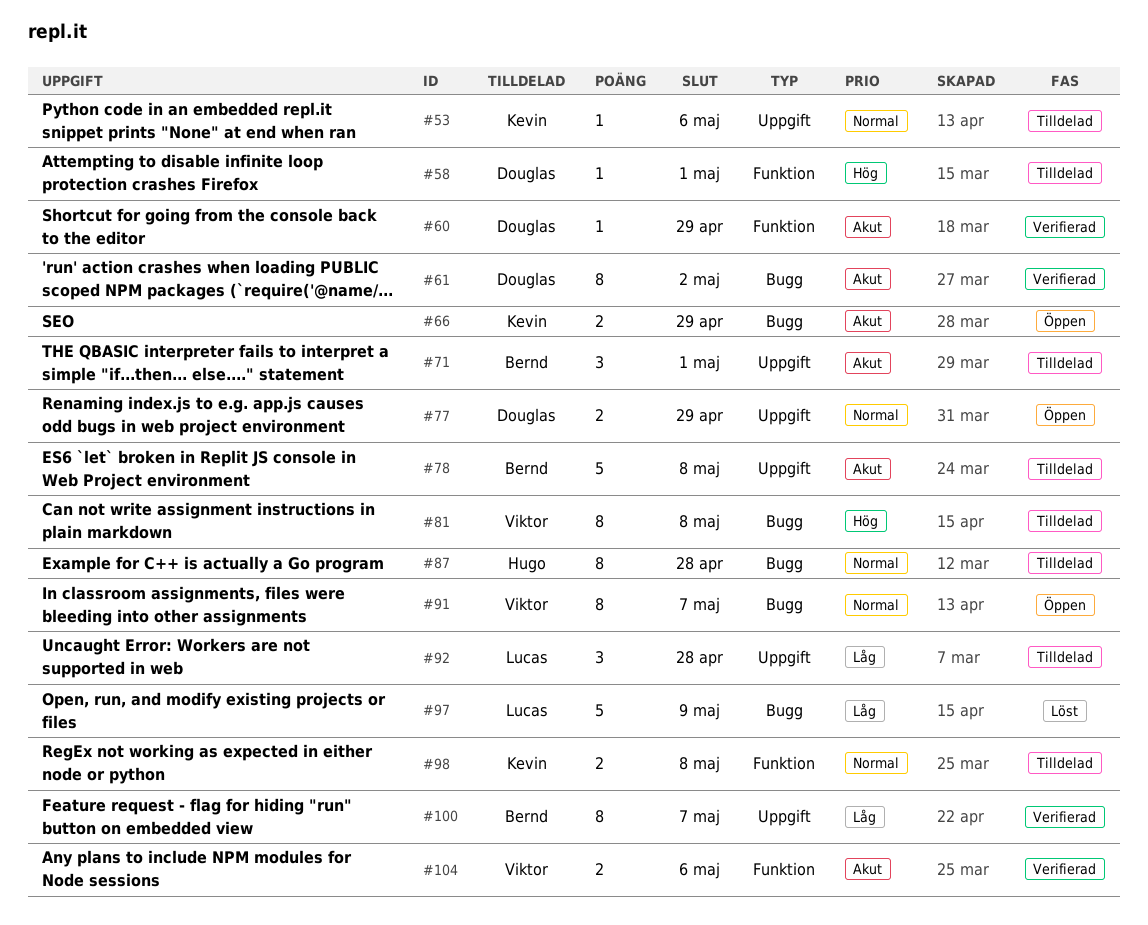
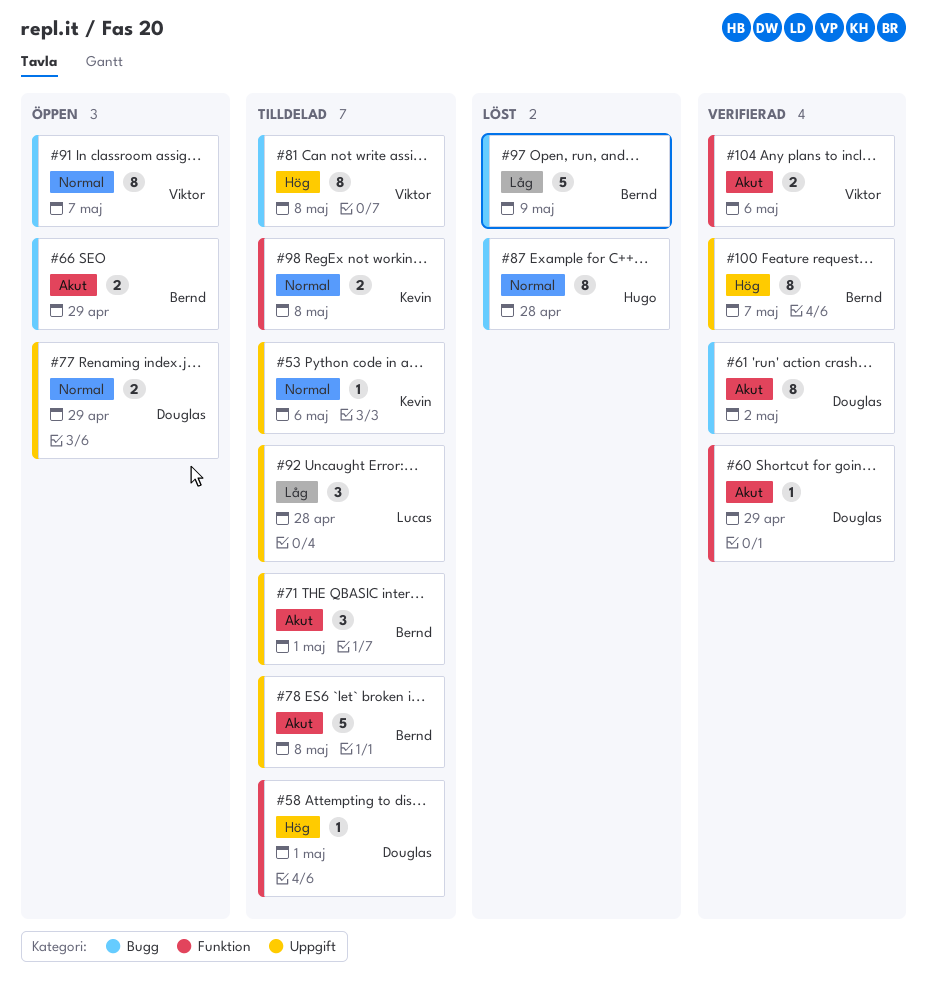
#66, owner: Kevin -> Bernd
#87, status: Tilldelad -> Löst
#97, owner: Lucas -> Bernd
#100, priority: Låg -> Hög

